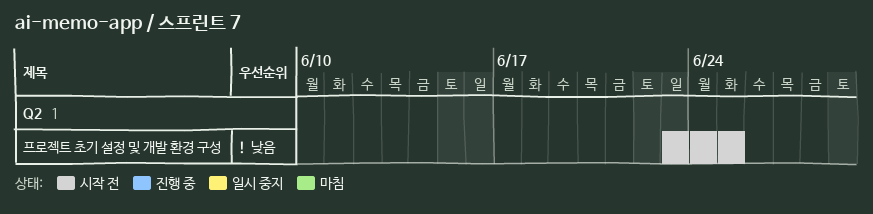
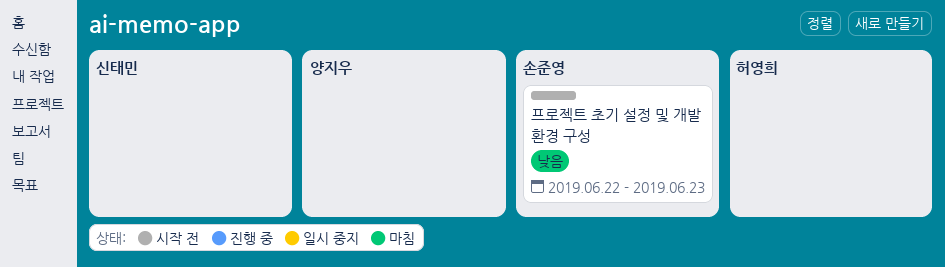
프로젝트 초기 설정 및 개발 환경 구성, start: Jun 23 -> Jun 22
프로젝트 초기 설정 및 개발 환경 구성, due: Jun 25 -> Jun 23

